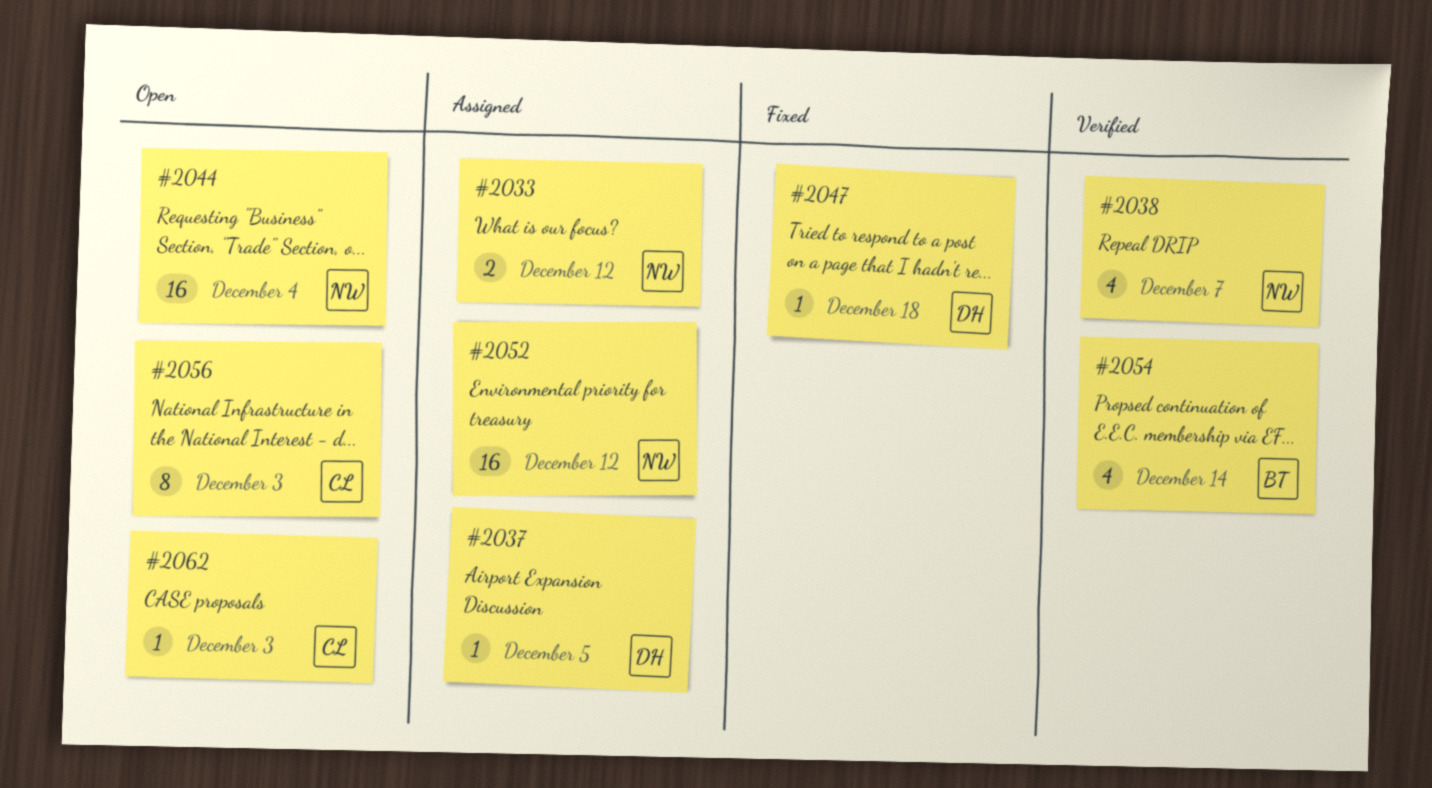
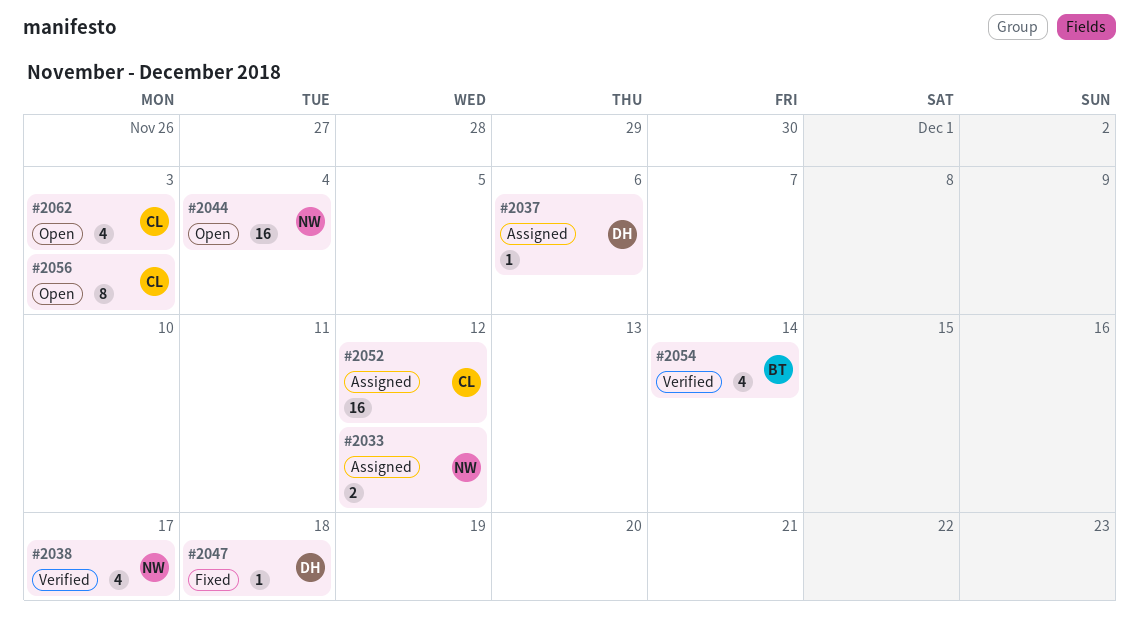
#2037, due: Dec 5 -> Dec 6
#2038, due: Dec 7 -> Dec 17
#2052, owner: NW -> CL
#2062, estimate: 1 -> 4

